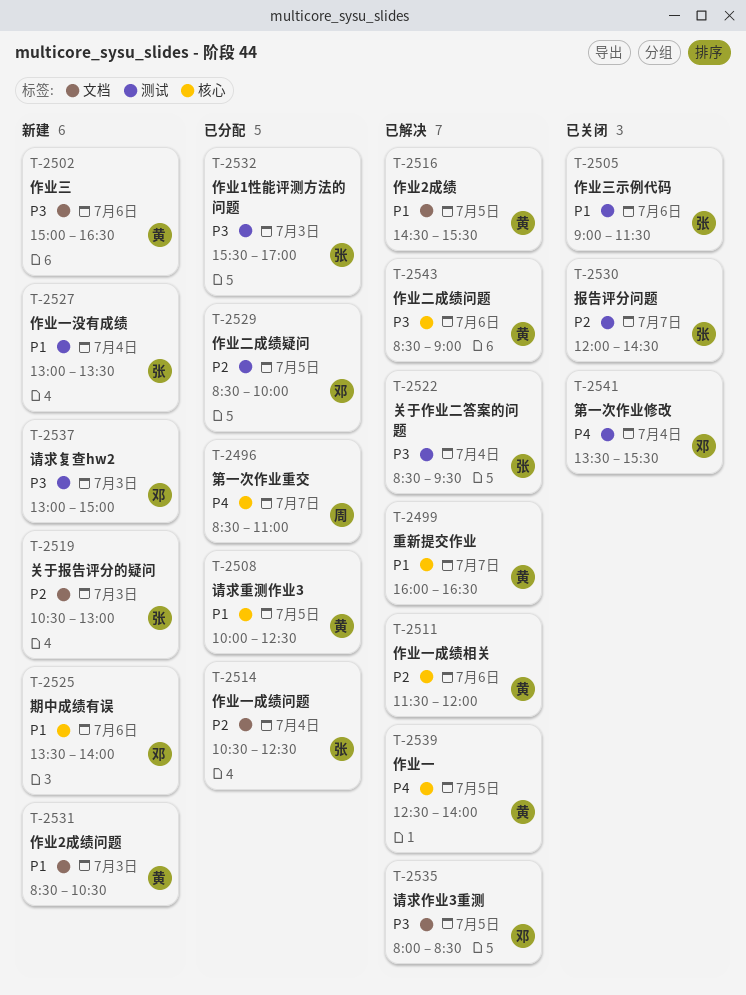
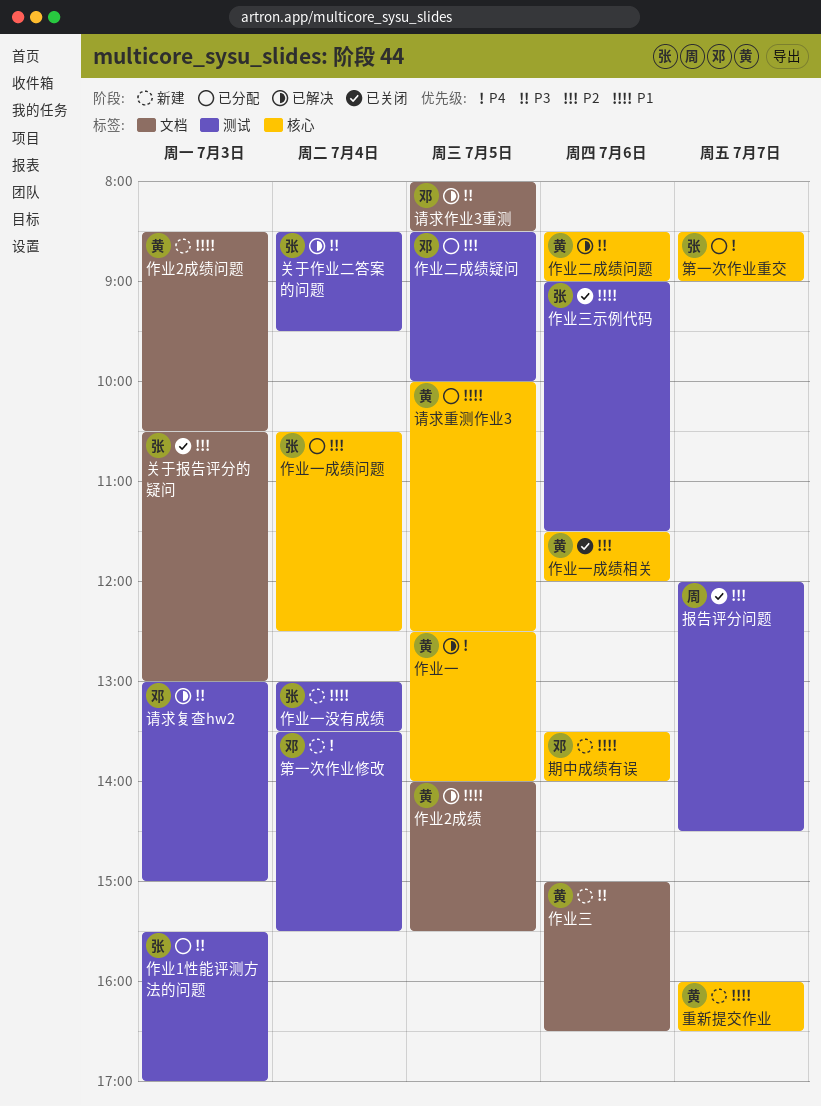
作业2成绩, begins: 14:30 -> 14:00
作业一成绩相关, status: 已解决 -> 已关闭
作业一成绩问题, label: 文档 -> 核心
关于报告评分的疑问, status: 新建 -> 已关闭
报告评分问题, owner: 张 -> 周
第一次作业修改, status: 已关闭 -> 新建
第一次作业重交, owner: 周 -> 张
第一次作业重交, ends: 11:00 -> 09:00
请求复查hw2, status: 新建 -> 已解决
重新提交作业, status: 已解决 -> 新建

